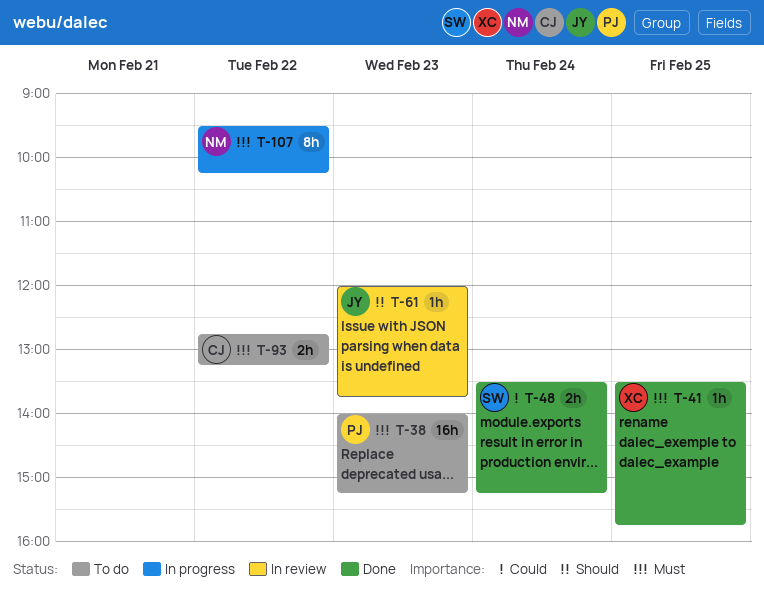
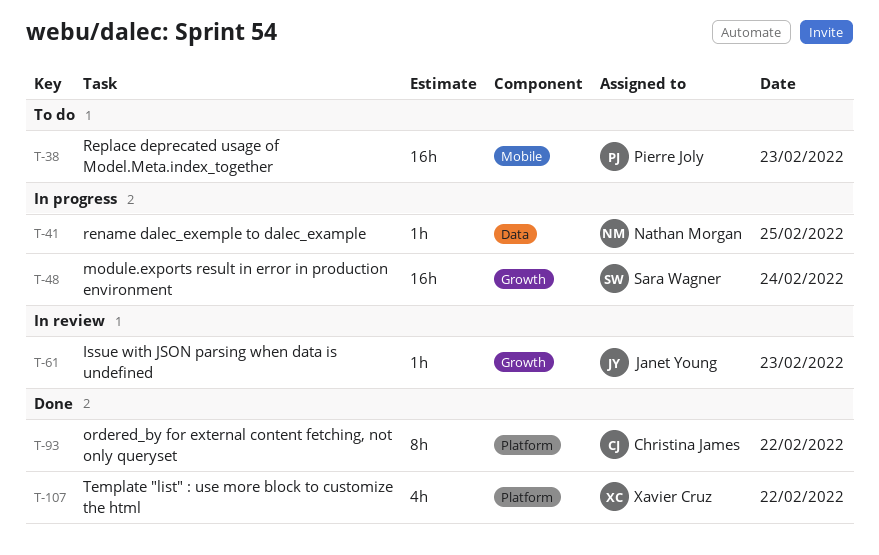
T-41, status: Done -> In progress
T-41, owner: Xavier Cruz -> Nathan Morgan
T-48, status: Done -> In progress
T-48, estimate: 2h -> 16h
T-93, status: To do -> Done
T-93, estimate: 2h -> 8h
T-107, status: In progress -> Done
T-107, owner: Nathan Morgan -> Xavier Cruz
T-107, estimate: 8h -> 4h

